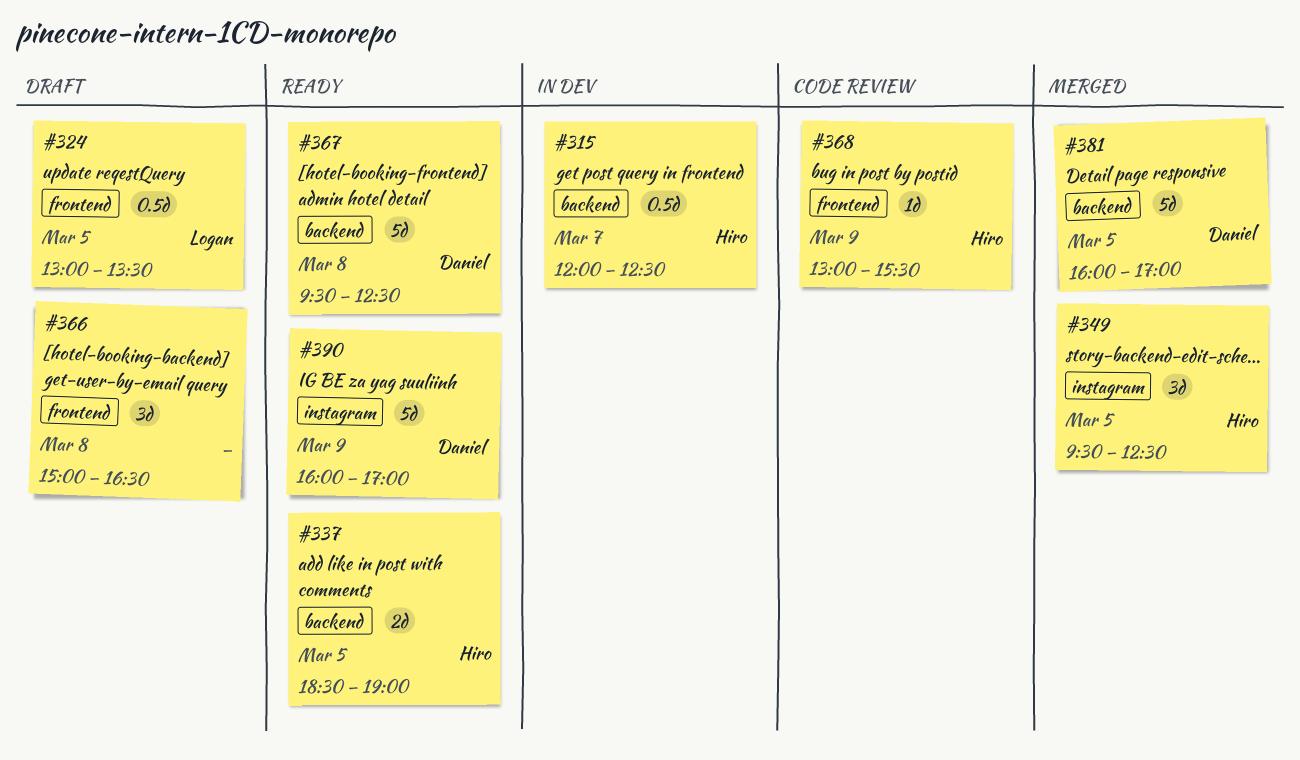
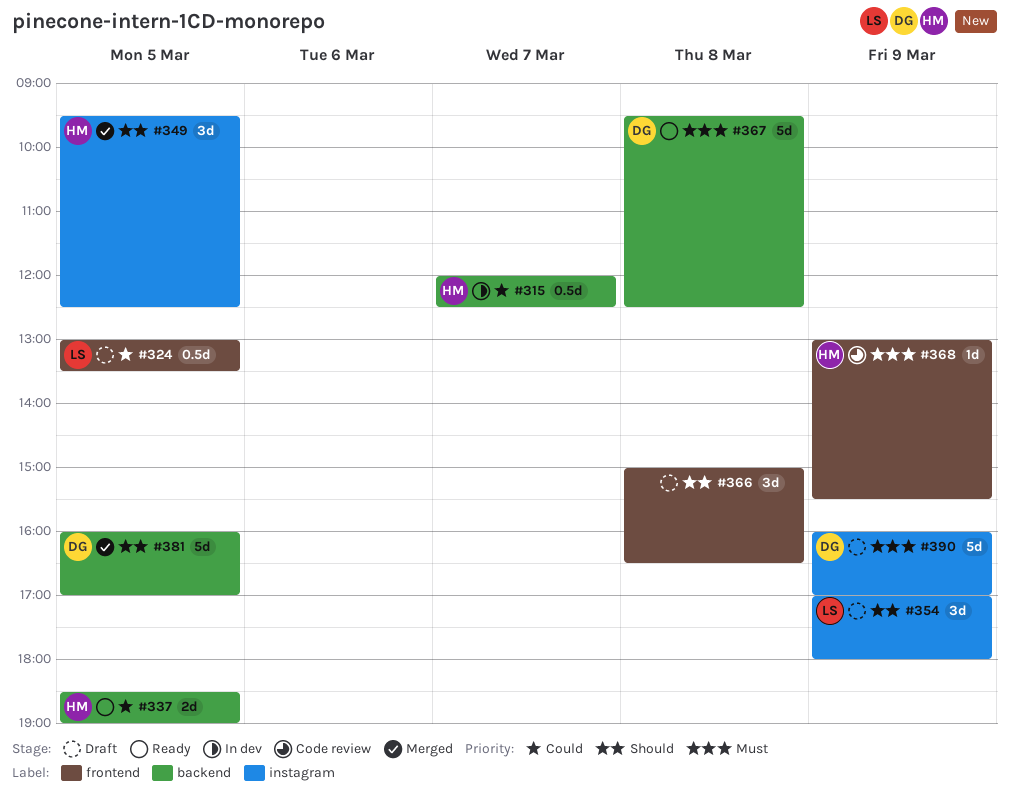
#354: none -> present
#390, status: Ready -> Draft

